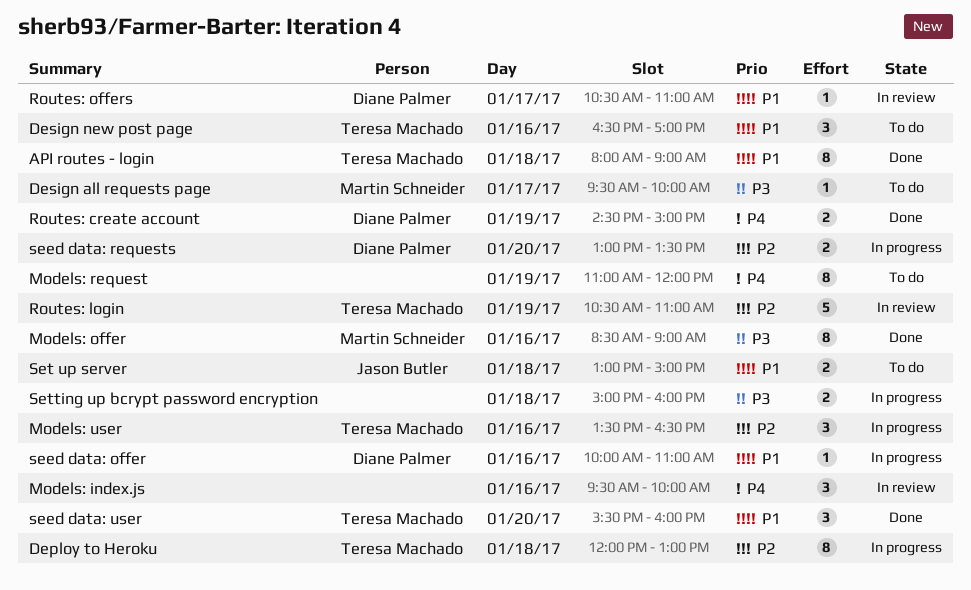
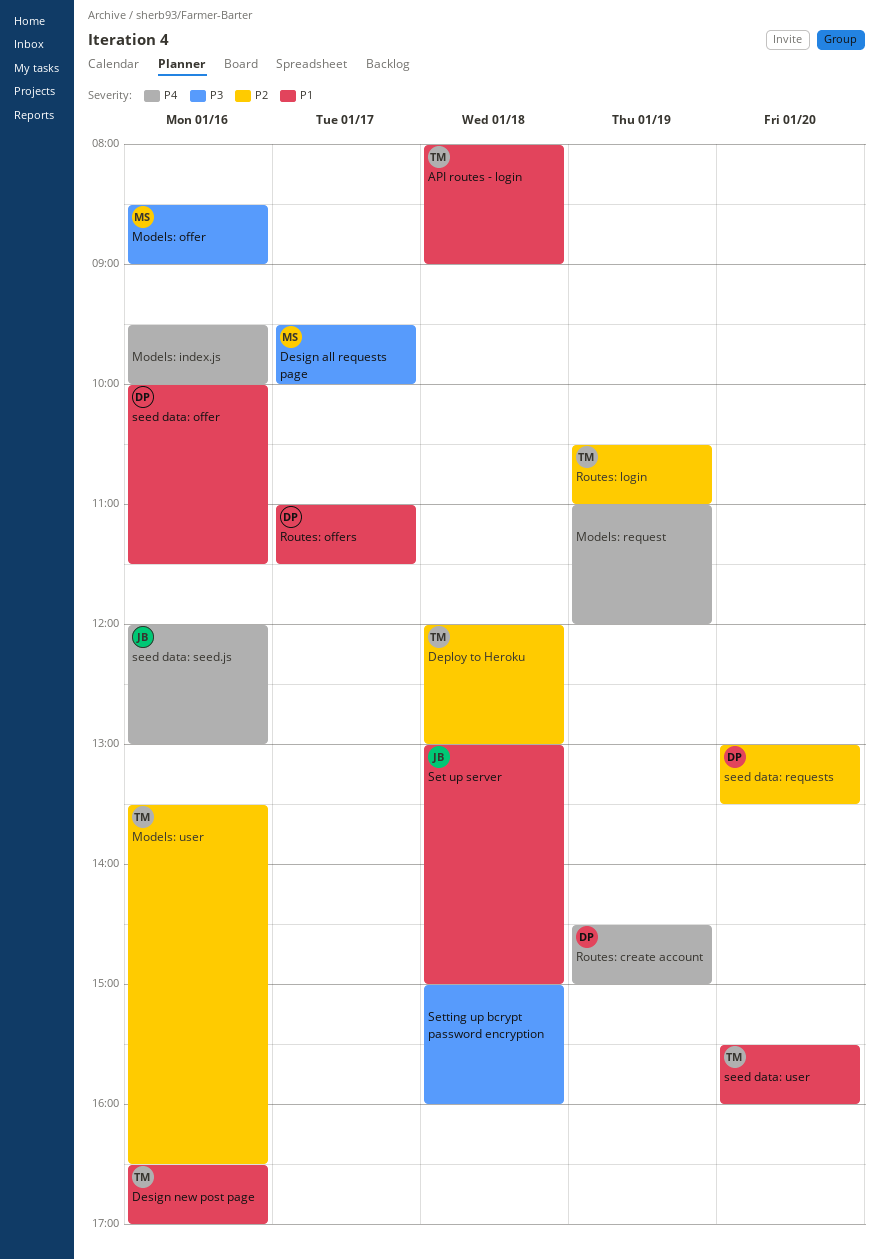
Routes: offers, begins: 10:30 -> 11:00
Routes: offers, ends: 11:00 -> 11:30
seed data: offer, ends: 11:00 -> 11:30
seed data: seed.js: none -> present

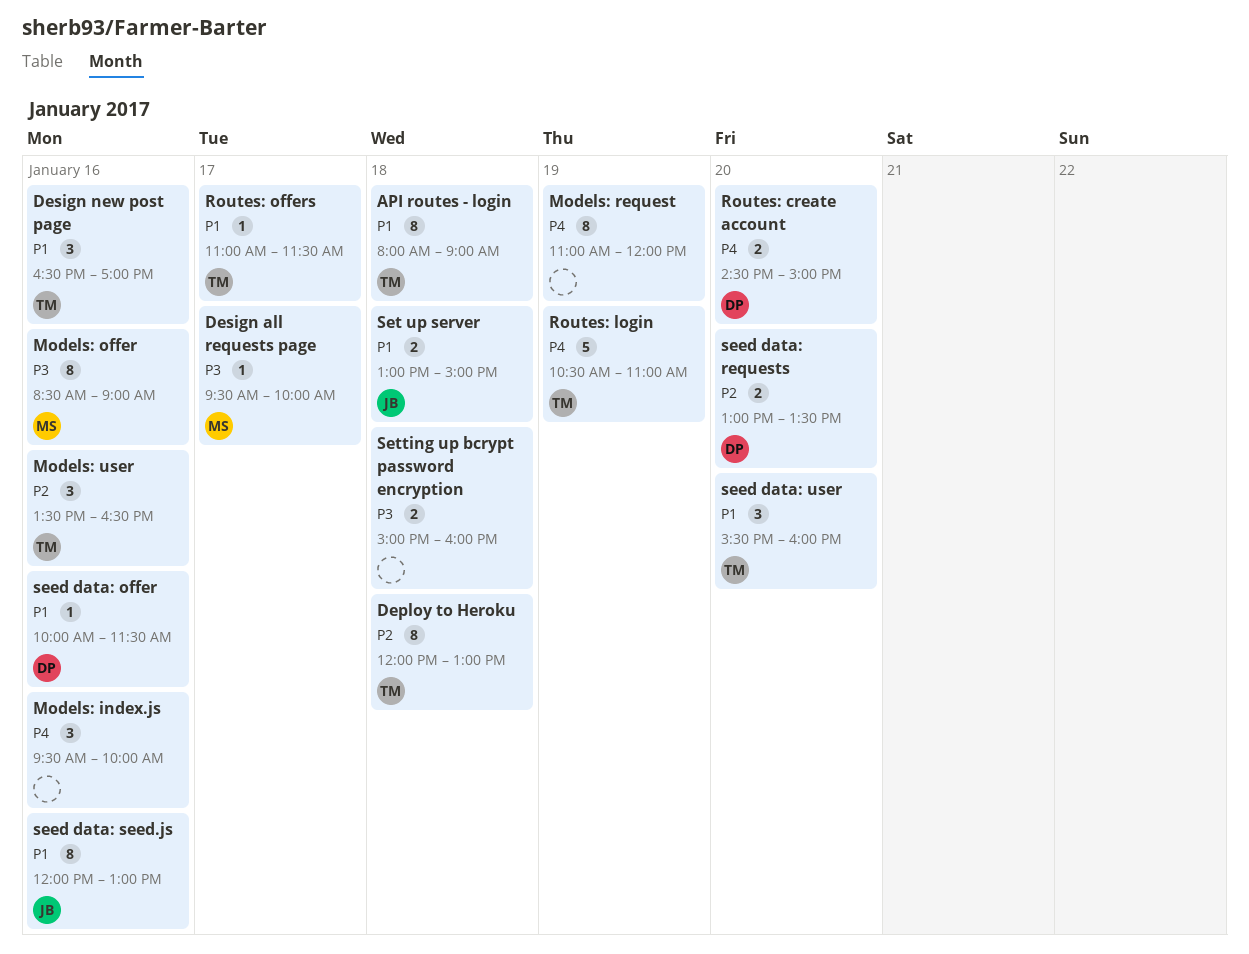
Routes: create account, day: Jan 19 -> Jan 20
Routes: login, priority: P2 -> P4
Routes: offers, owner: DP -> TM
seed data: seed.js, priority: P4 -> P1

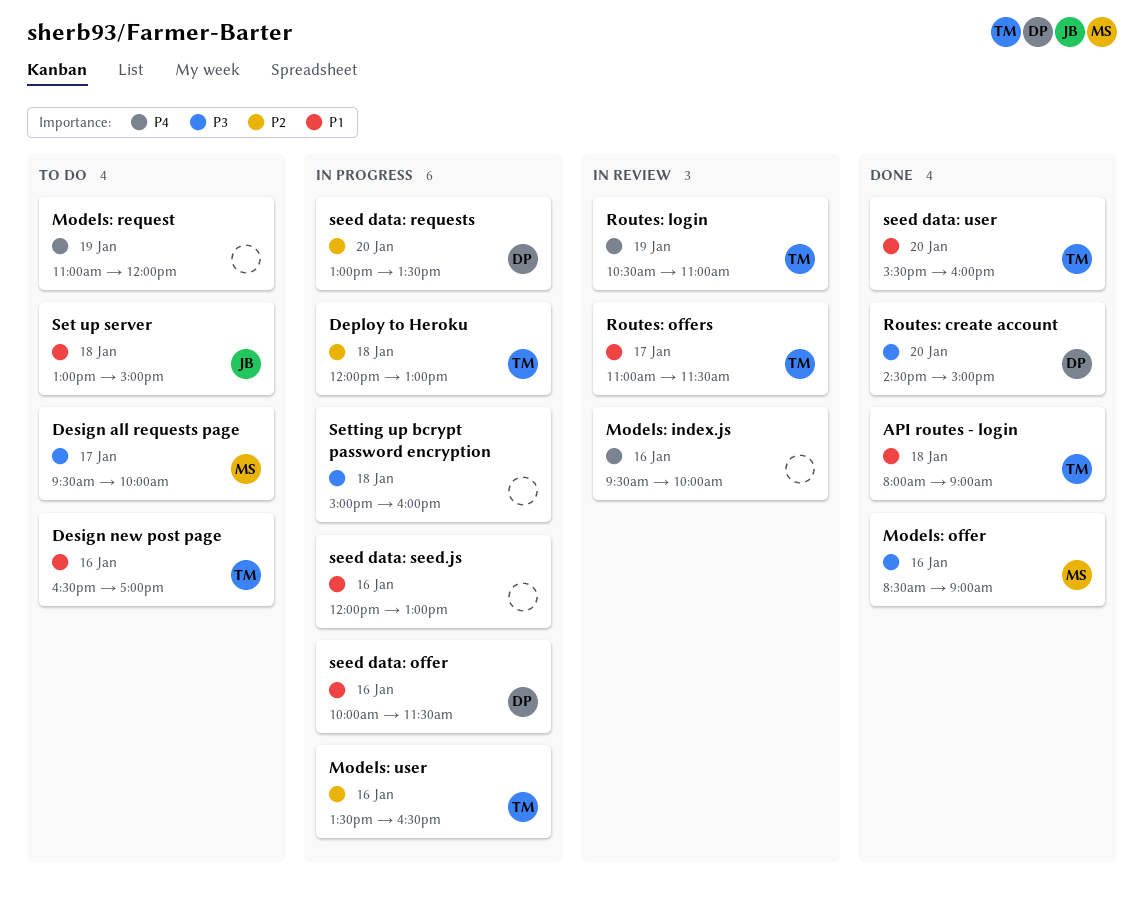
Routes: create account, priority: P4 -> P3
seed data: seed.js, owner: JB -> none

